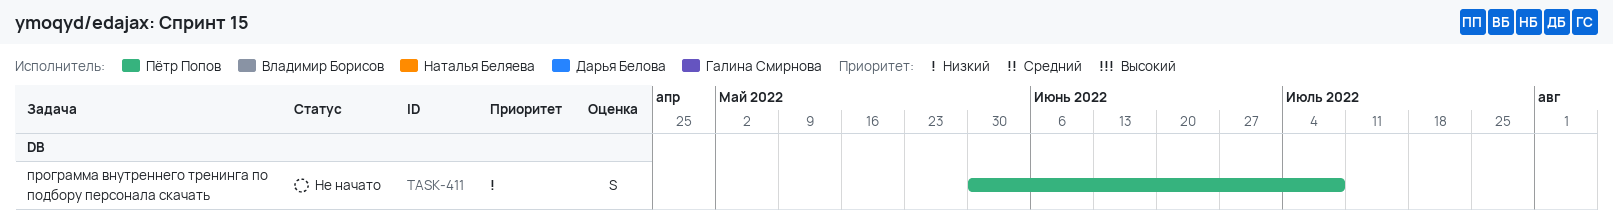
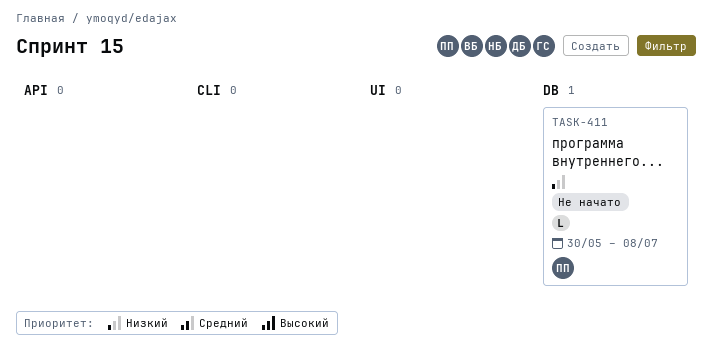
TASK-411, estimate: S -> L

